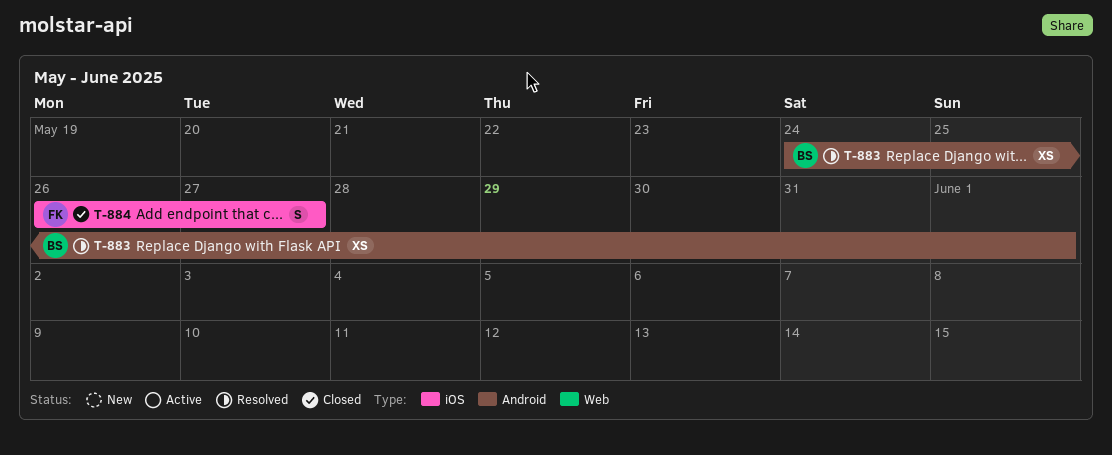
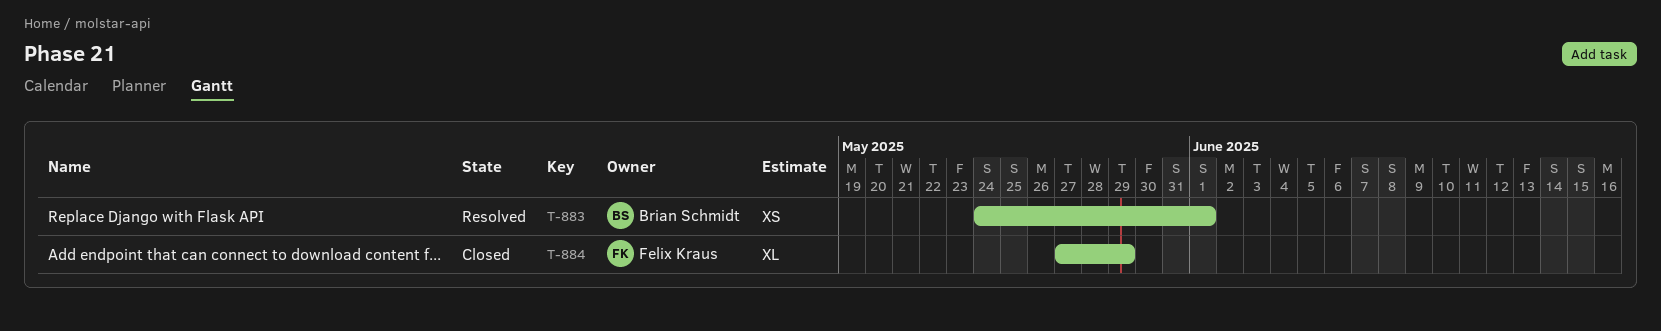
T-884, estimate: S -> XL
T-884, start: May 26 -> May 27
T-884, due: May 27 -> May 29

